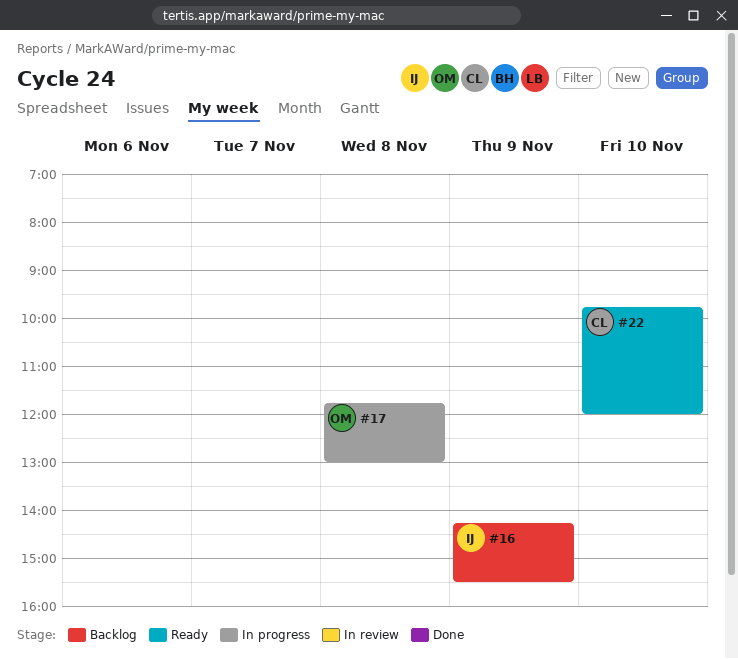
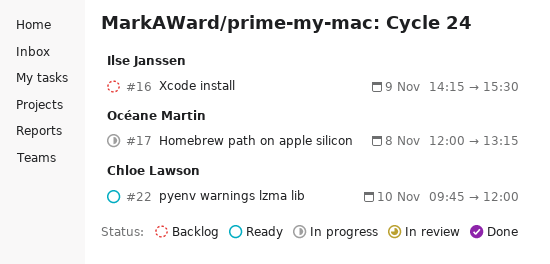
#17, begins: 11:45 -> 12:00
#17, ends: 13:00 -> 13:15

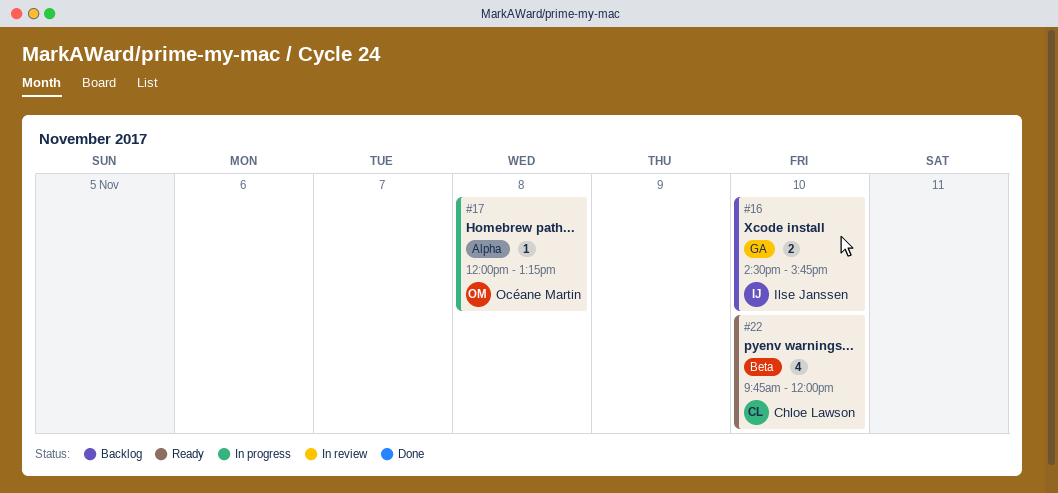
#16, day: Nov 9 -> Nov 10
#16, begins: 14:15 -> 14:30
#16, ends: 15:30 -> 15:45

